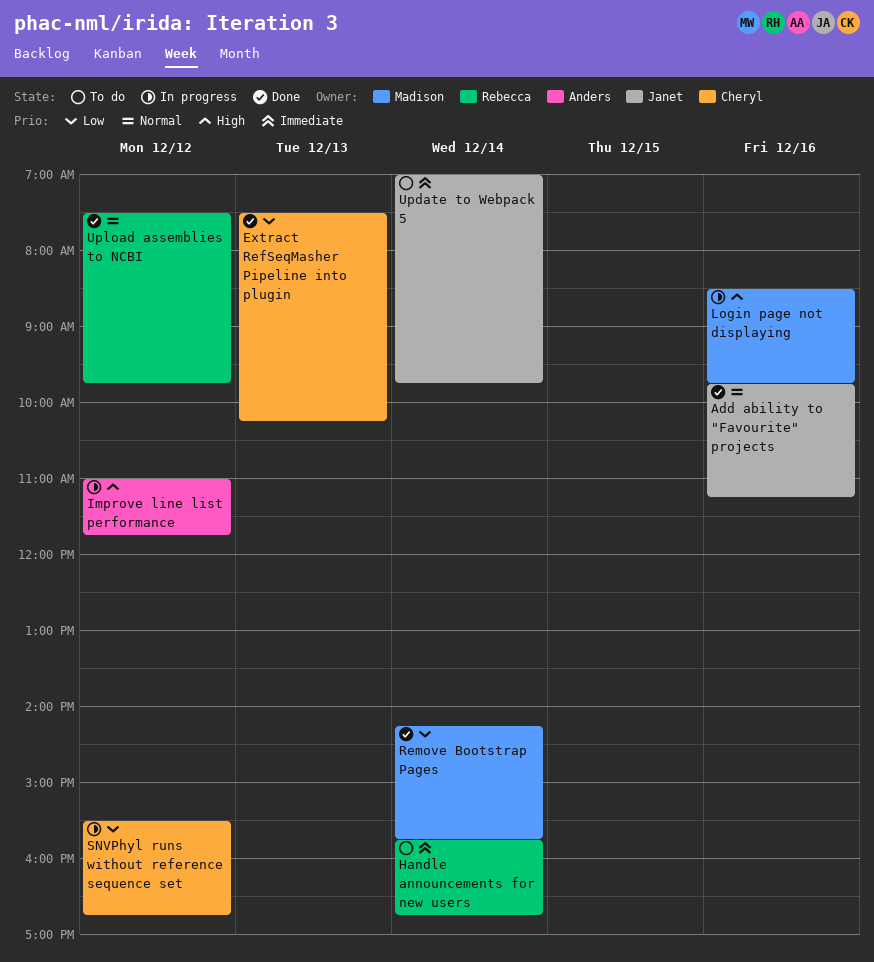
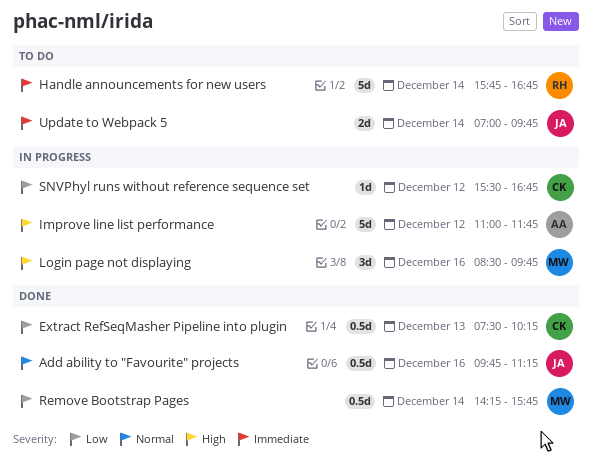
Upload assemblies to NCBI: present -> none

